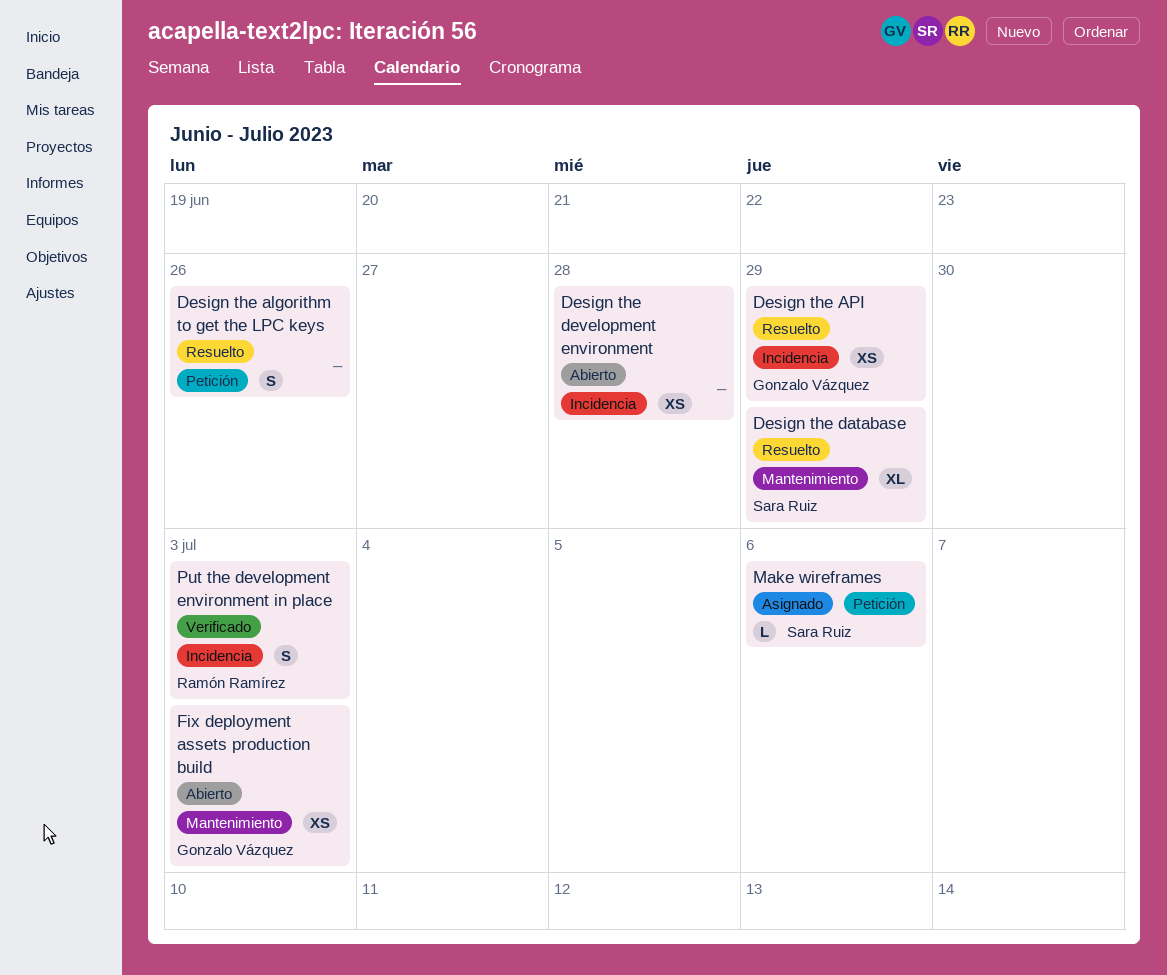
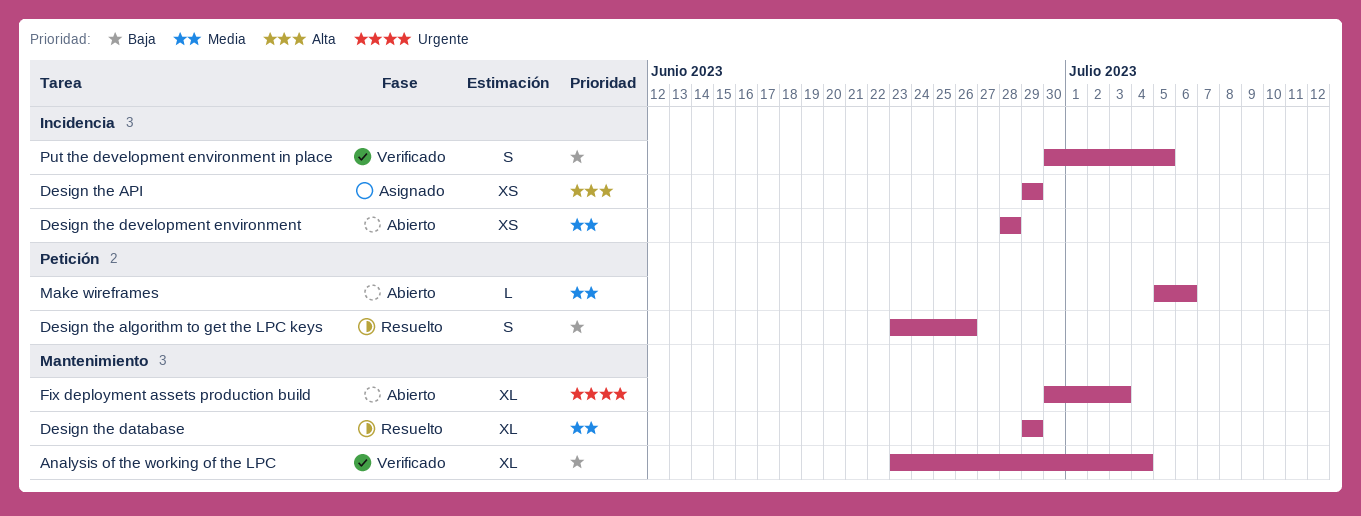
Analysis of the working of the LPC: none -> present
Design the API, status: Resuelto -> Asignado
Fix deployment assets production build, estimate: XS -> XL
Make wireframes, status: Asignado -> Abierto
Put the development environment in place, due: Jul 3 -> Jul 5

